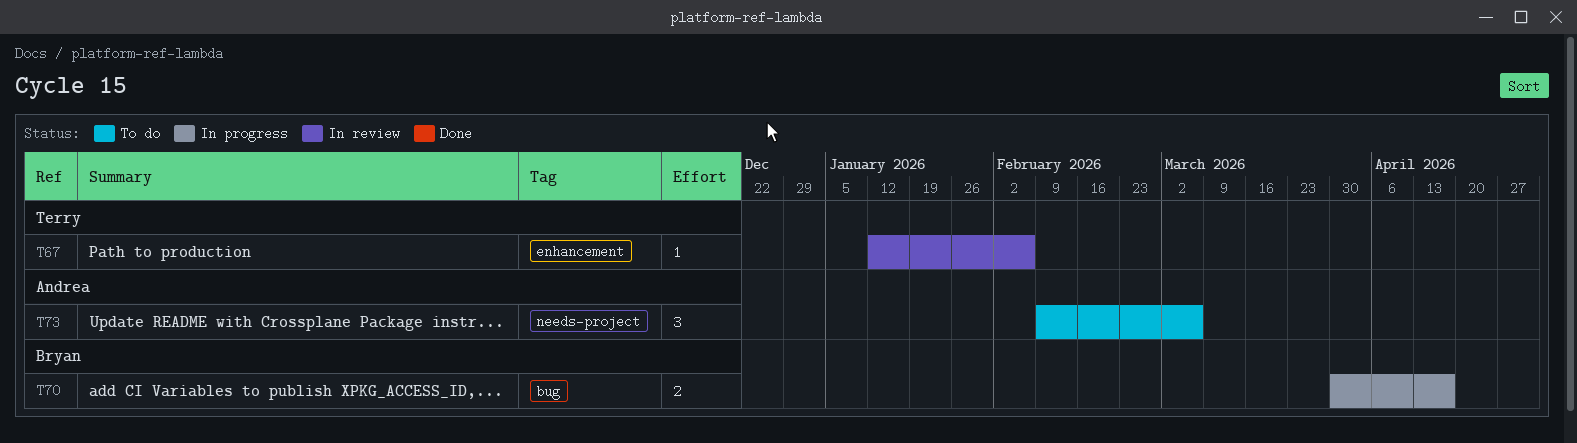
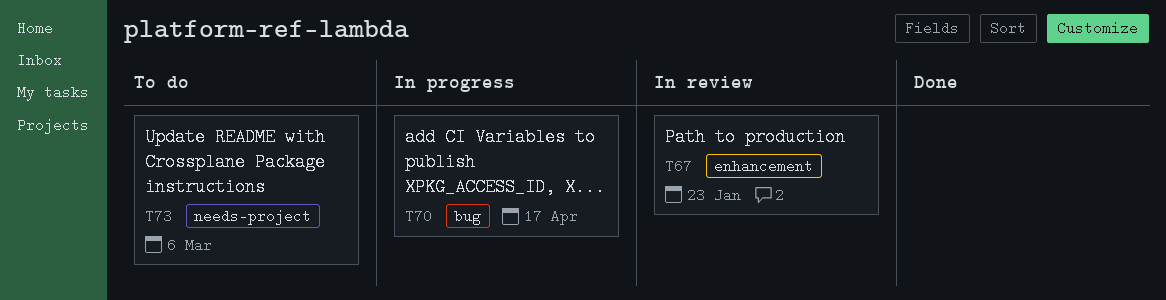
T67, due: Feb 6 -> Jan 23

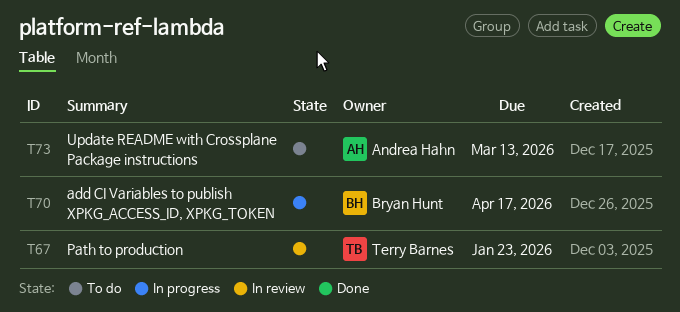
T73, due: Mar 6 -> Mar 13

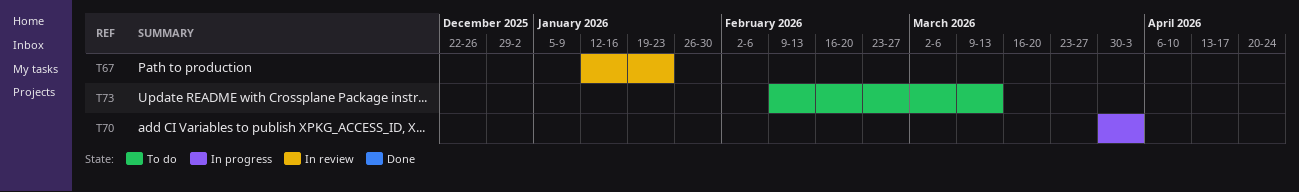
T70, due: Apr 17 -> Apr 3

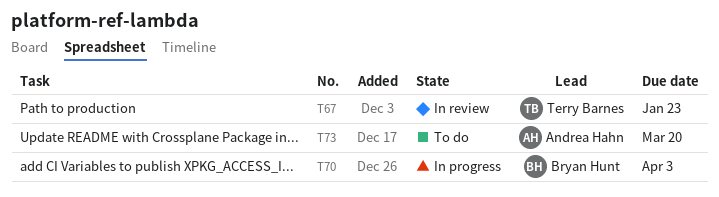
T73, due: Mar 13 -> Mar 20

